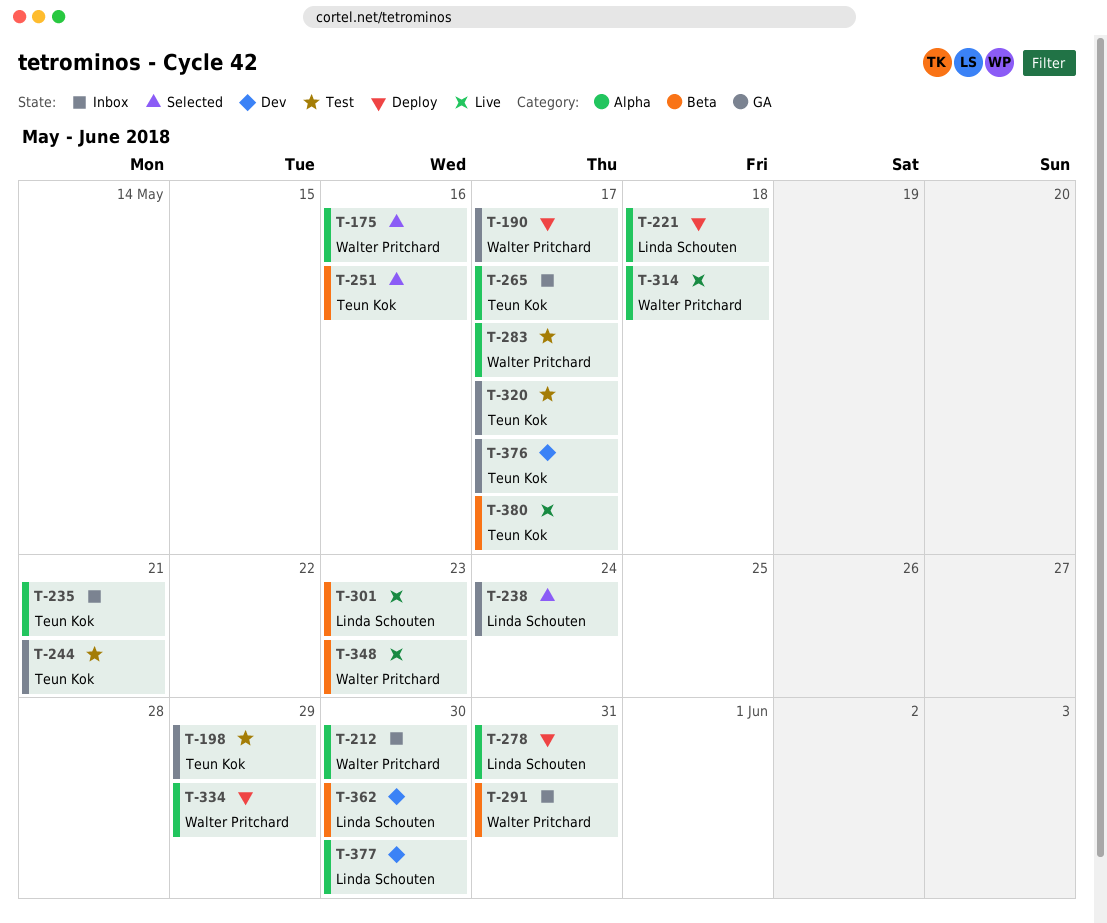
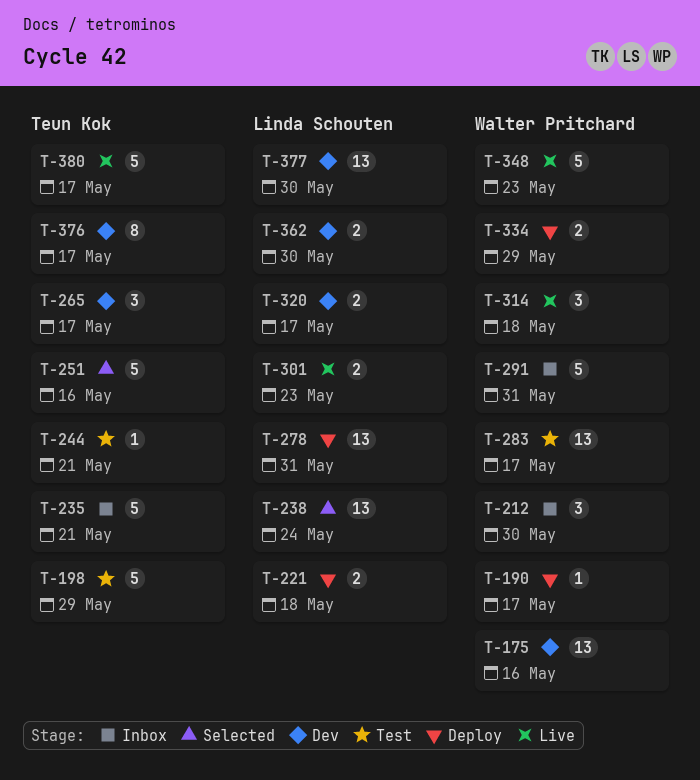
T-175, status: Selected -> Dev
T-265, status: Inbox -> Dev
T-320, status: Test -> Dev
T-320, owner: Teun Kok -> Linda Schouten

